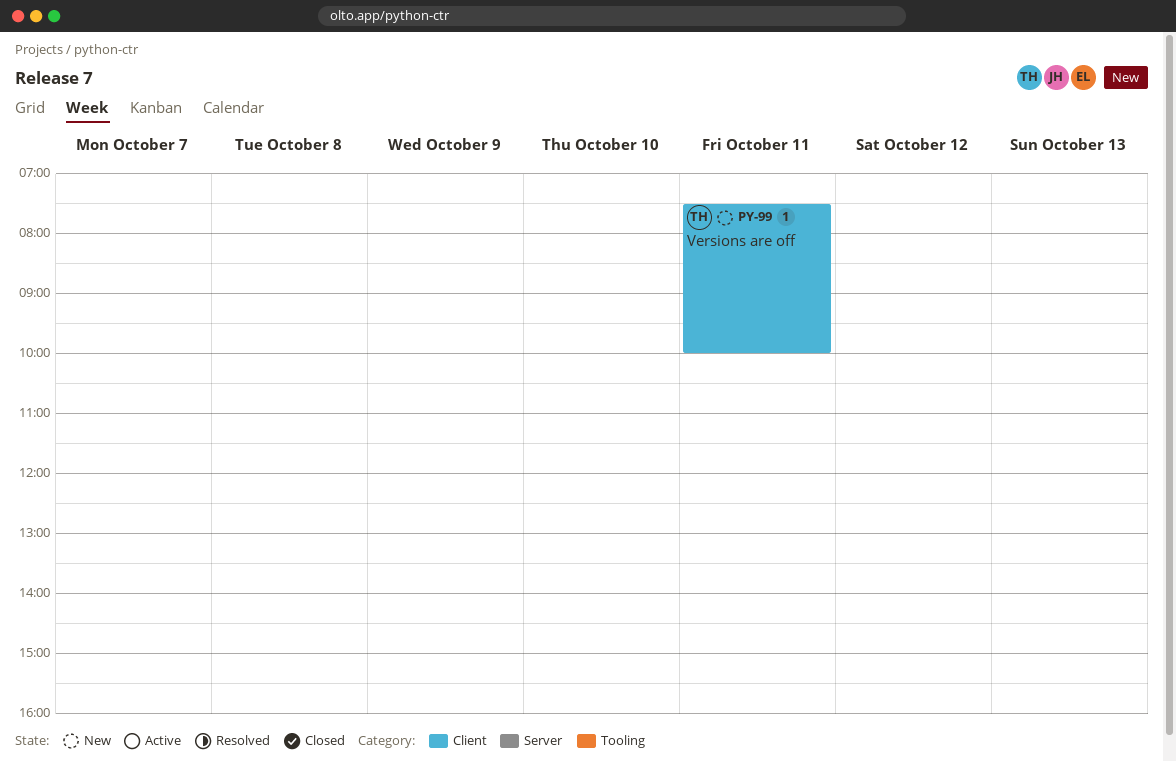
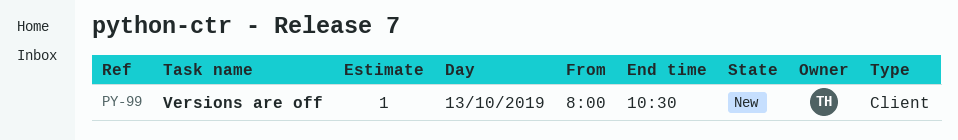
PY-99, day: Oct 11 -> Oct 13
PY-99, begins: 07:30 -> 08:00
PY-99, ends: 10:00 -> 10:30

